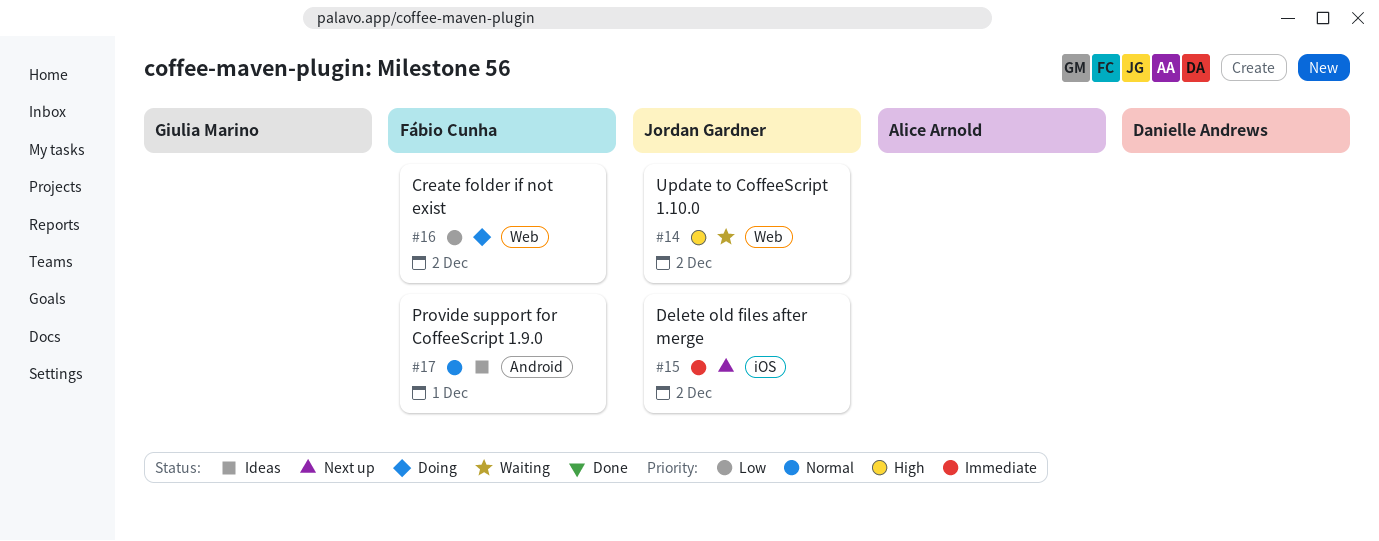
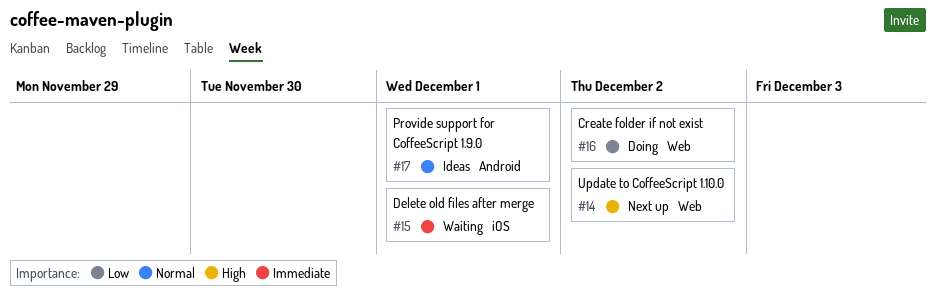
#14, status: Waiting -> Next up
#15, status: Next up -> Waiting
#15, due: Dec 2 -> Dec 1

